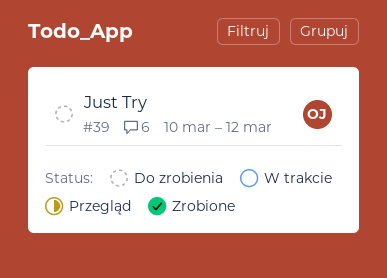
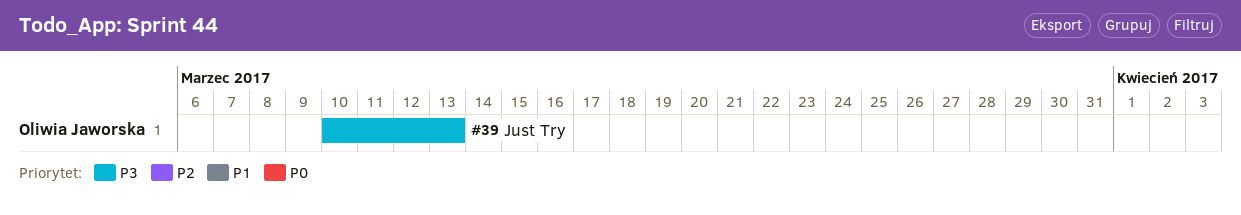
#39, due: Mar 12 -> Mar 13

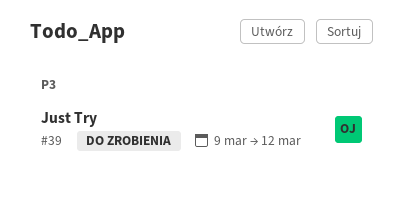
#39, start: Mar 10 -> Mar 9
#39, due: Mar 13 -> Mar 12

